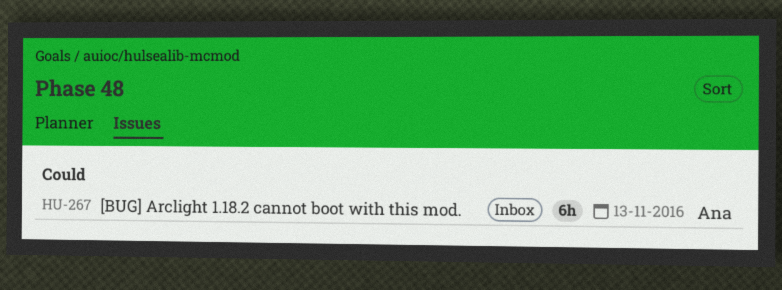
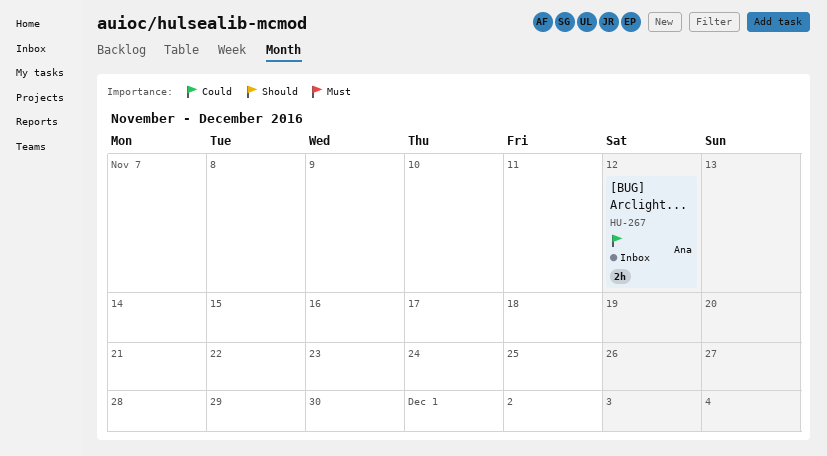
HU-267, estimate: 6h -> 2h
HU-267, due: Nov 13 -> Nov 12

